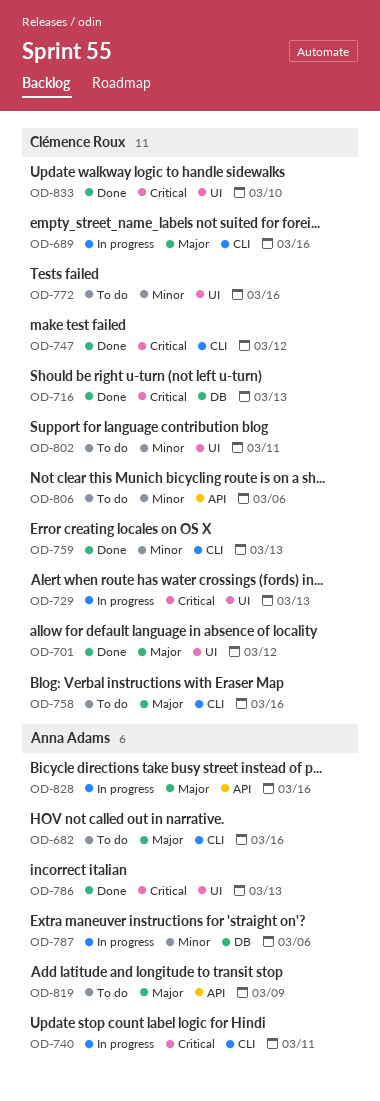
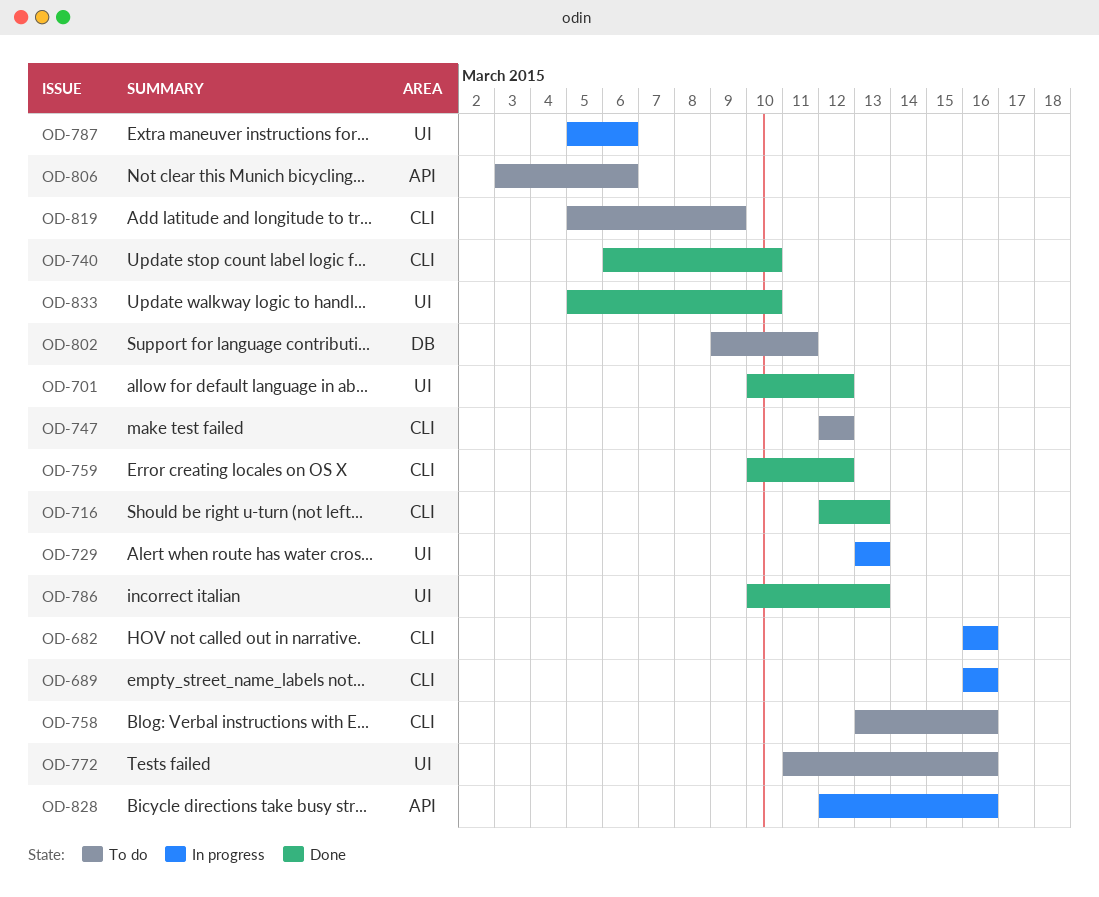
OD-682, status: To do -> In progress
OD-716, label: DB -> CLI
OD-740, status: In progress -> Done
OD-740, due: Mar 11 -> Mar 10
OD-747, status: Done -> To do
OD-759, due: Mar 13 -> Mar 12
OD-787, label: DB -> UI
OD-802, label: UI -> DB
OD-819, label: API -> CLI

